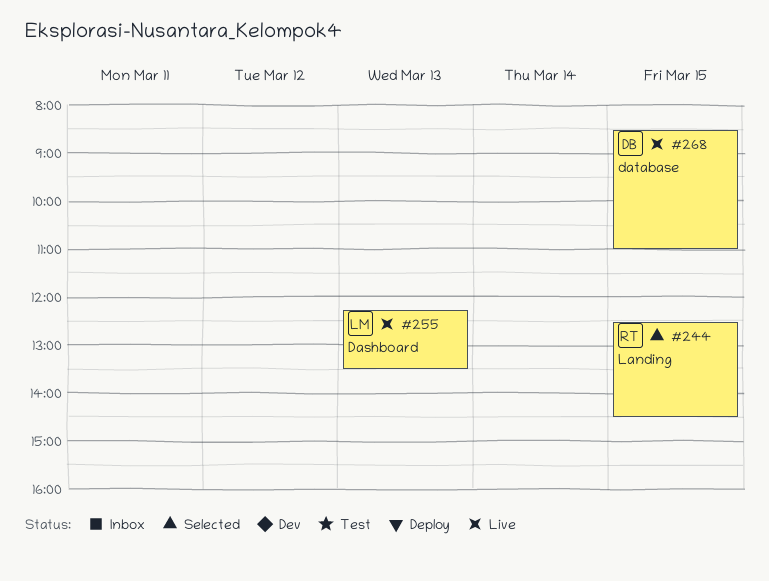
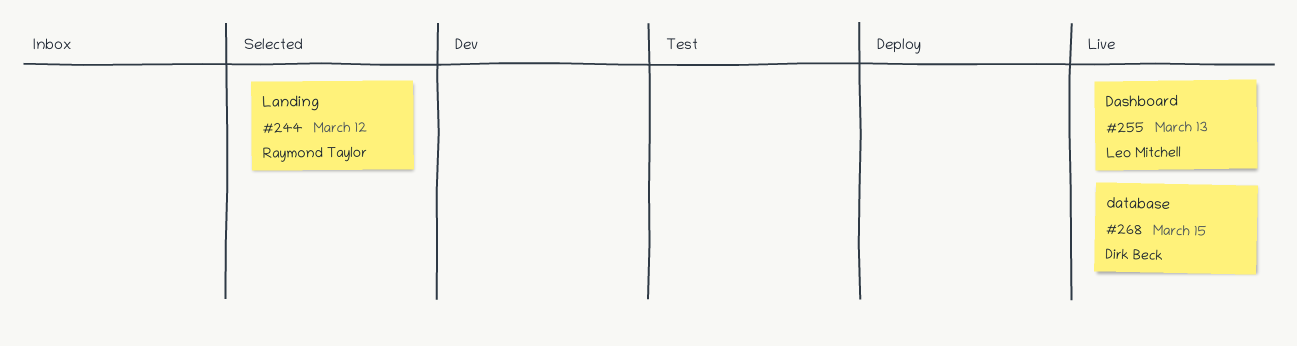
#244, day: Mar 15 -> Mar 12

